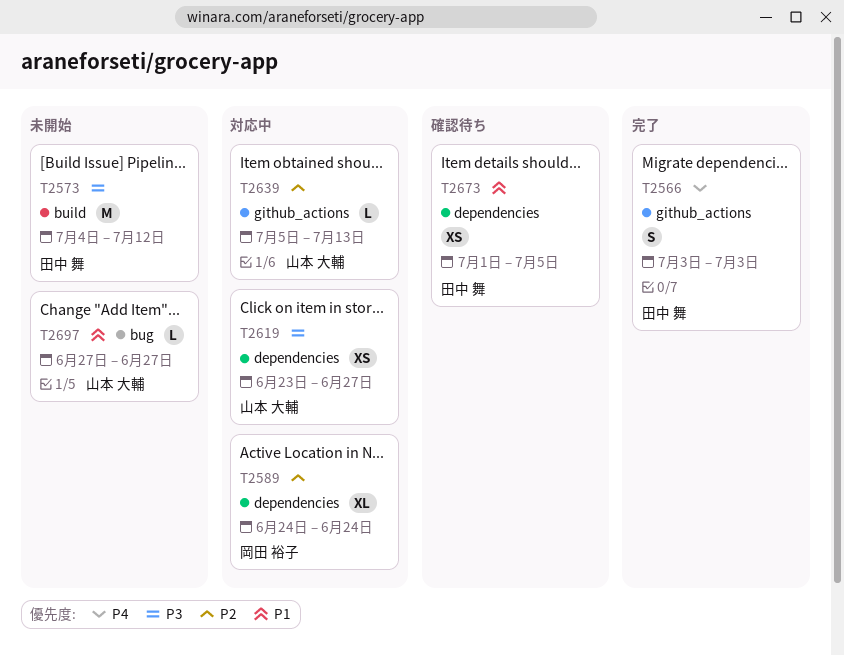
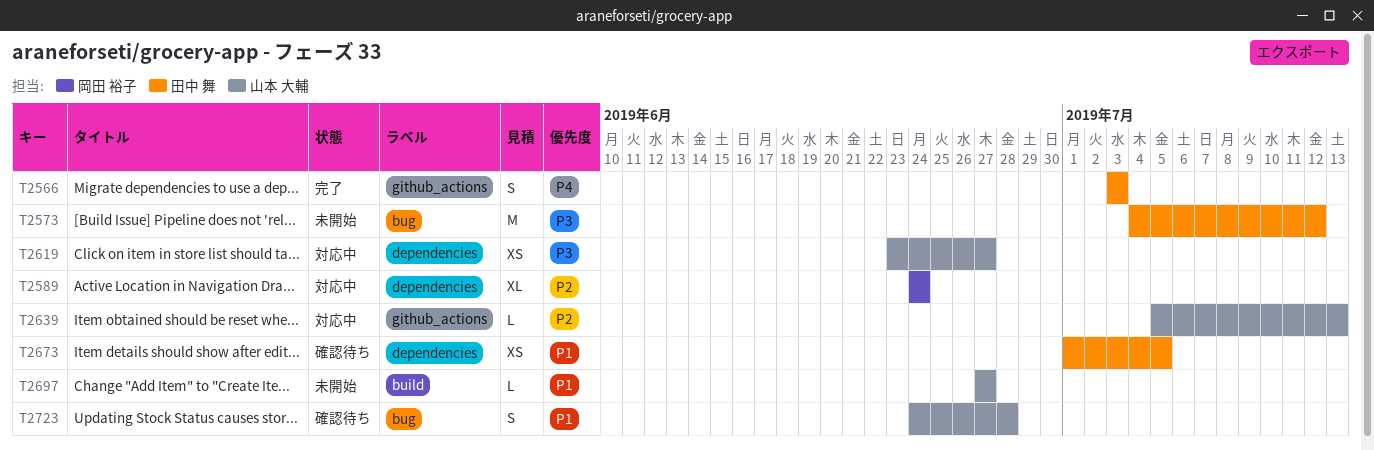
T2573, label: build -> bug
T2697, label: bug -> build
T2723: none -> present

